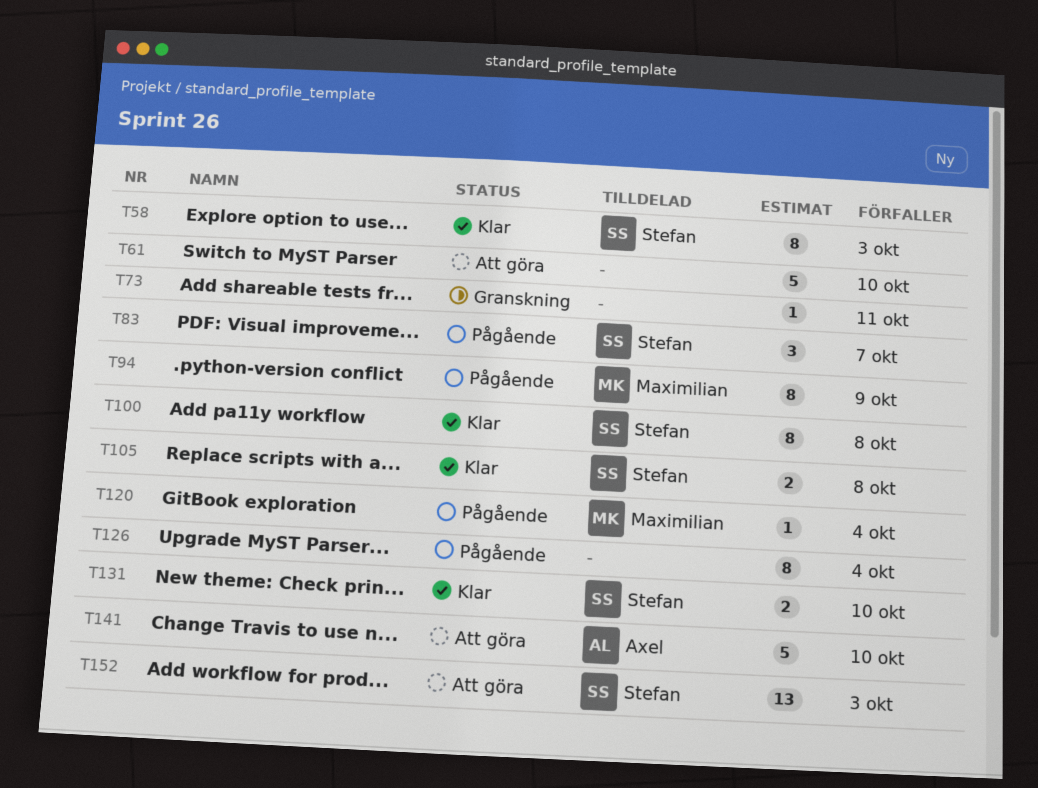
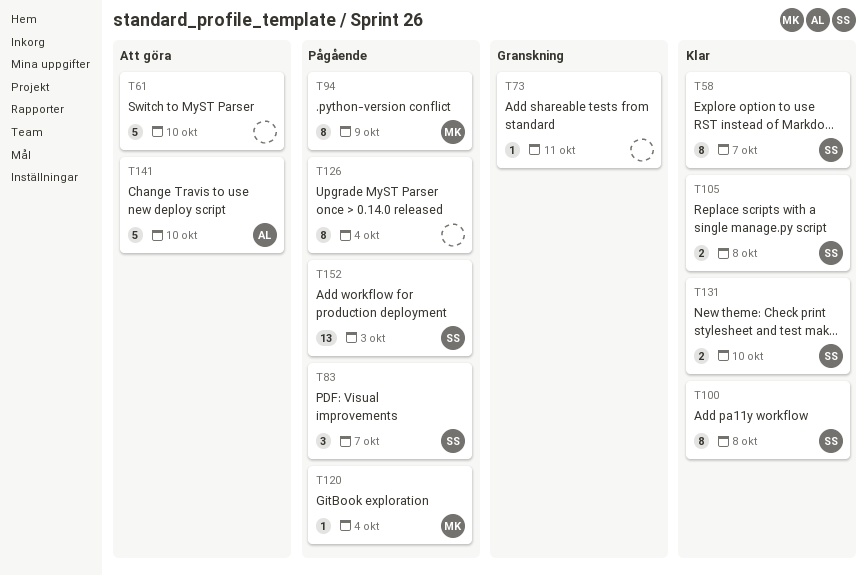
T58, due: Oct 3 -> Oct 7
T152, status: Att göra -> Pågående

